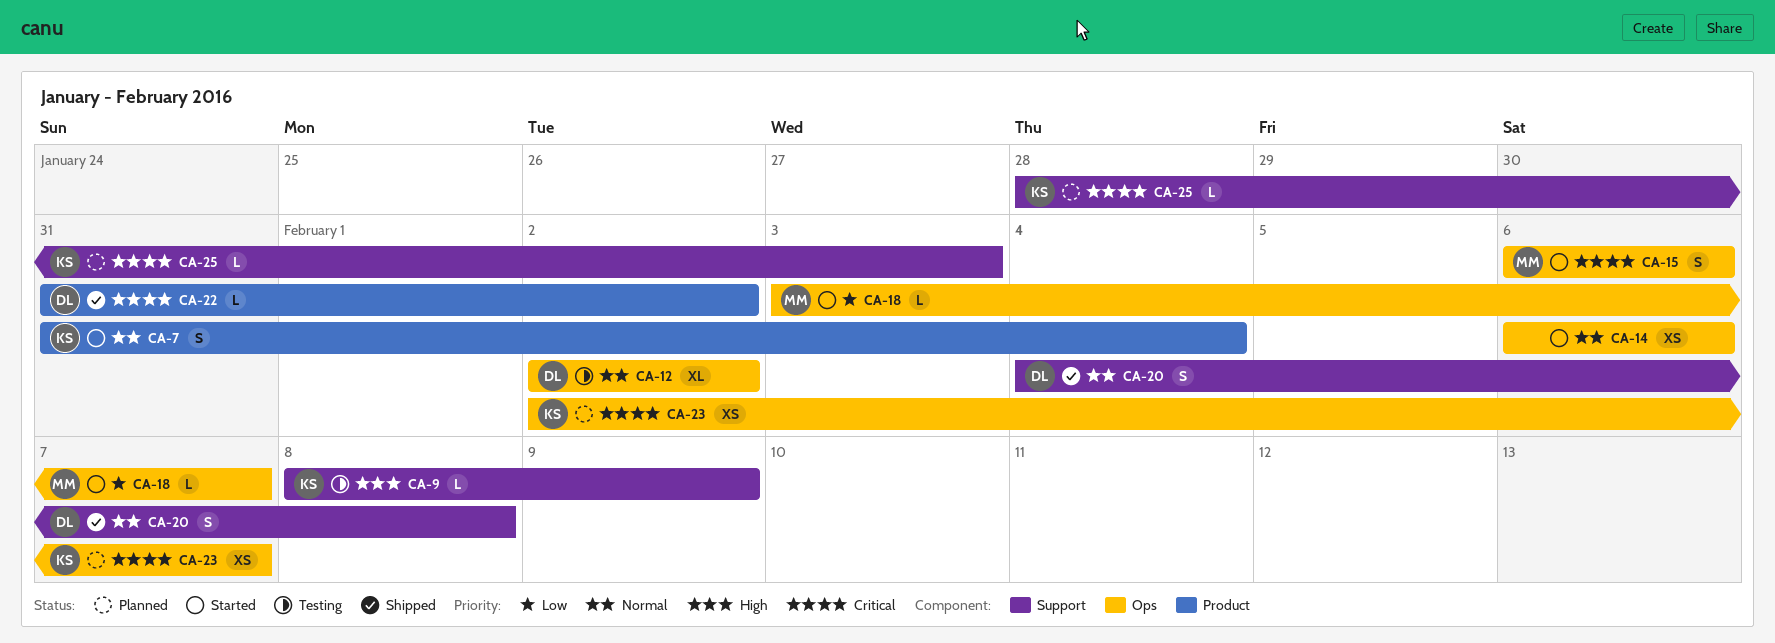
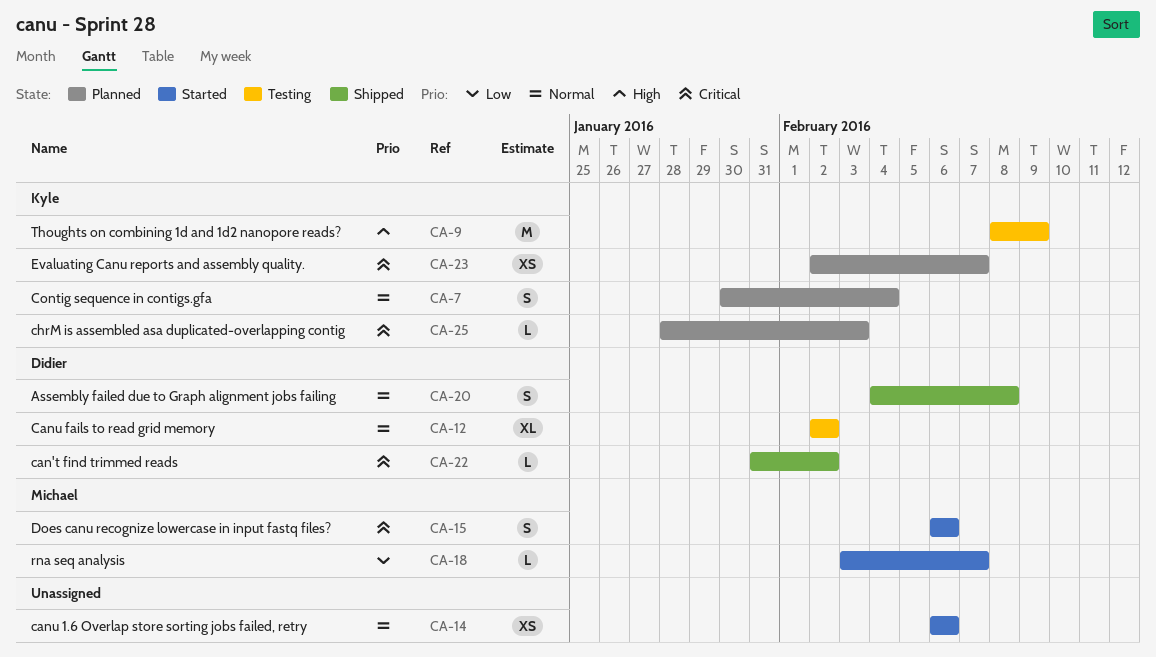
CA-7, status: Started -> Planned
CA-7, start: Jan 31 -> Jan 30
CA-9, estimate: L -> M

